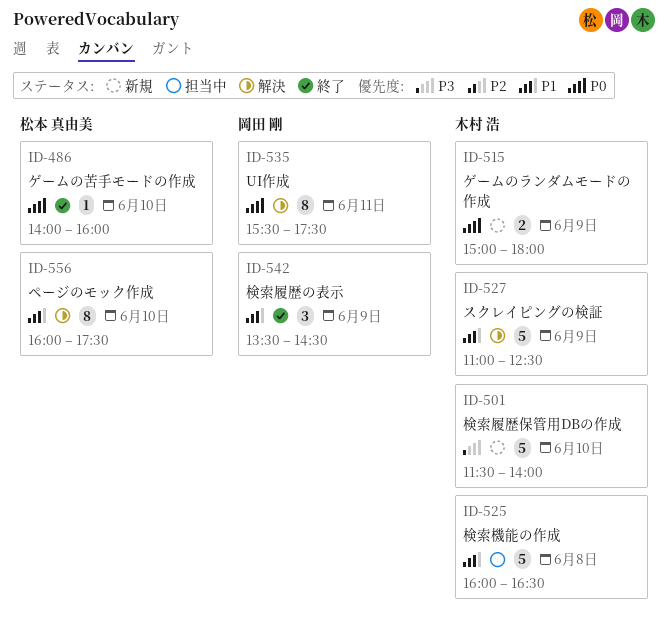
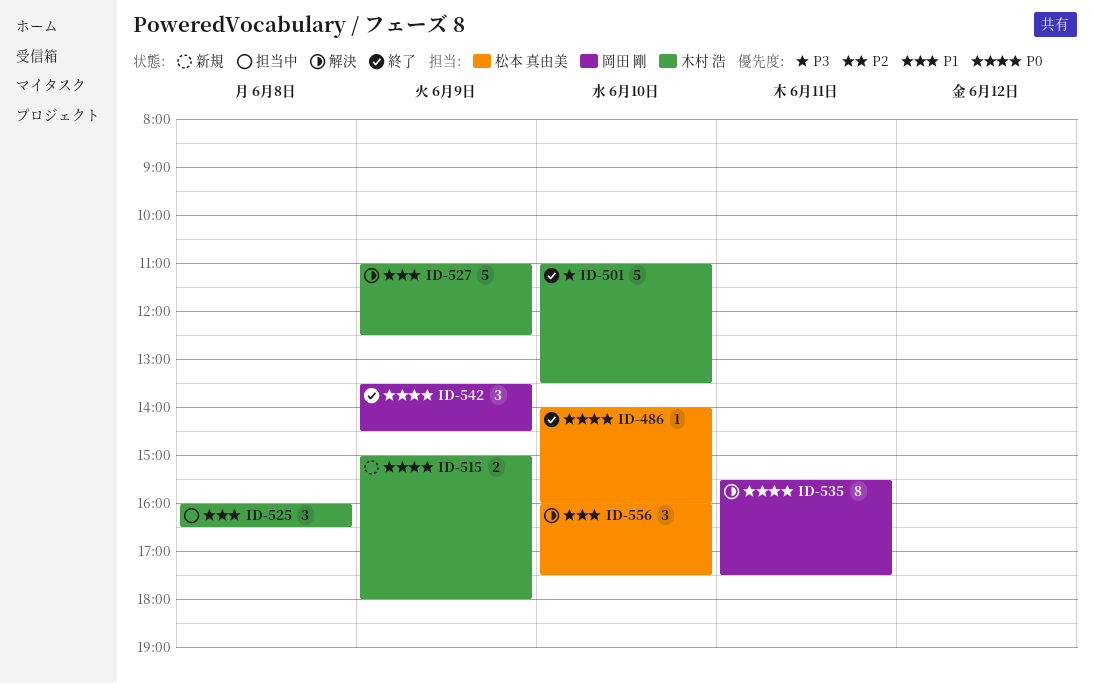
ID-501, status: 新規 -> 終了
ID-501, begins: 11:30 -> 11:00
ID-501, ends: 14:00 -> 13:30
ID-525, estimate: 5 -> 3
ID-542, priority: P1 -> P0
ID-556, estimate: 8 -> 3

